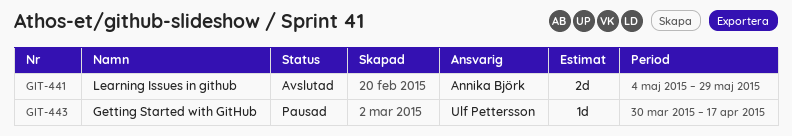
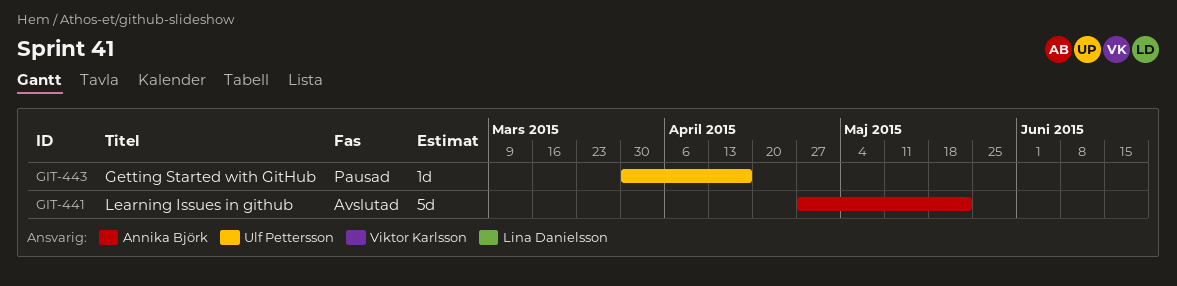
GIT-441, estimate: 2d -> 5d
GIT-441, start: May 4 -> Apr 27
GIT-441, due: May 29 -> May 22

